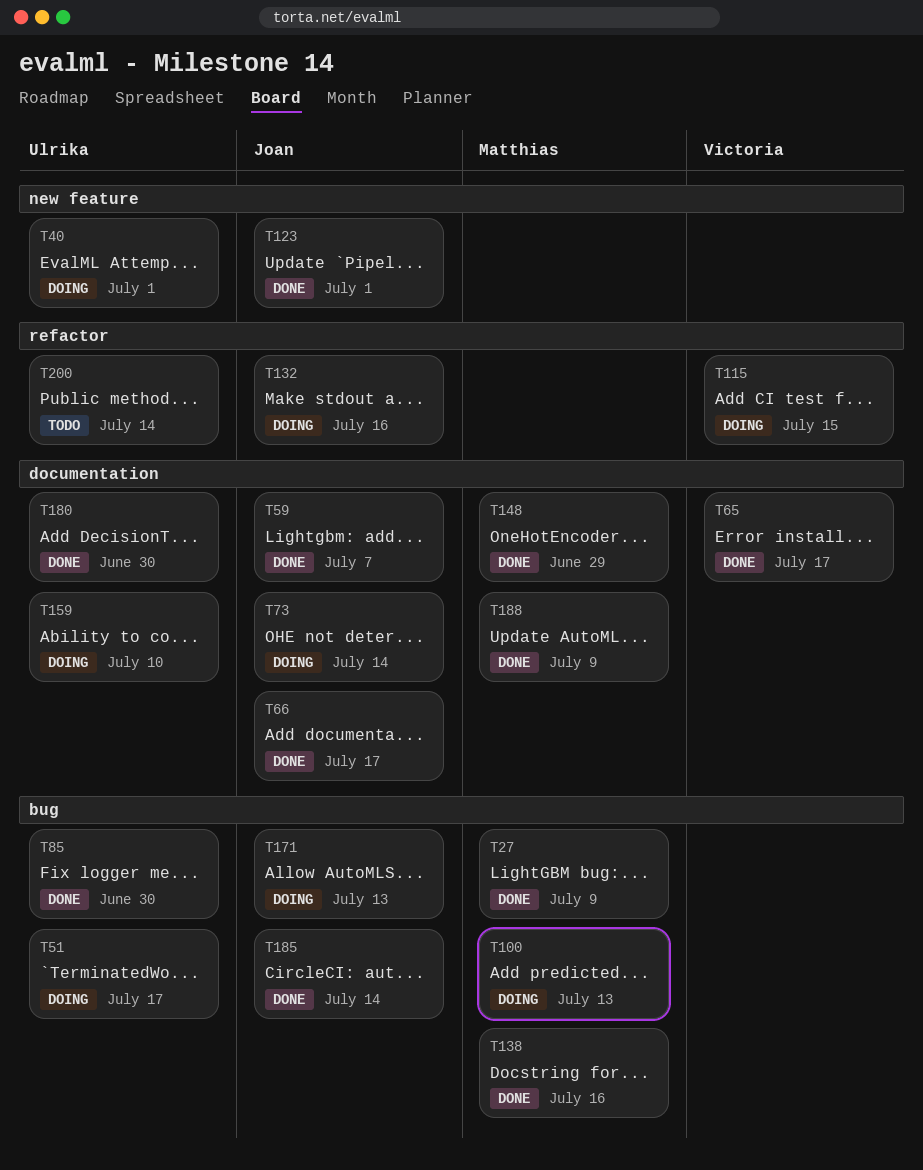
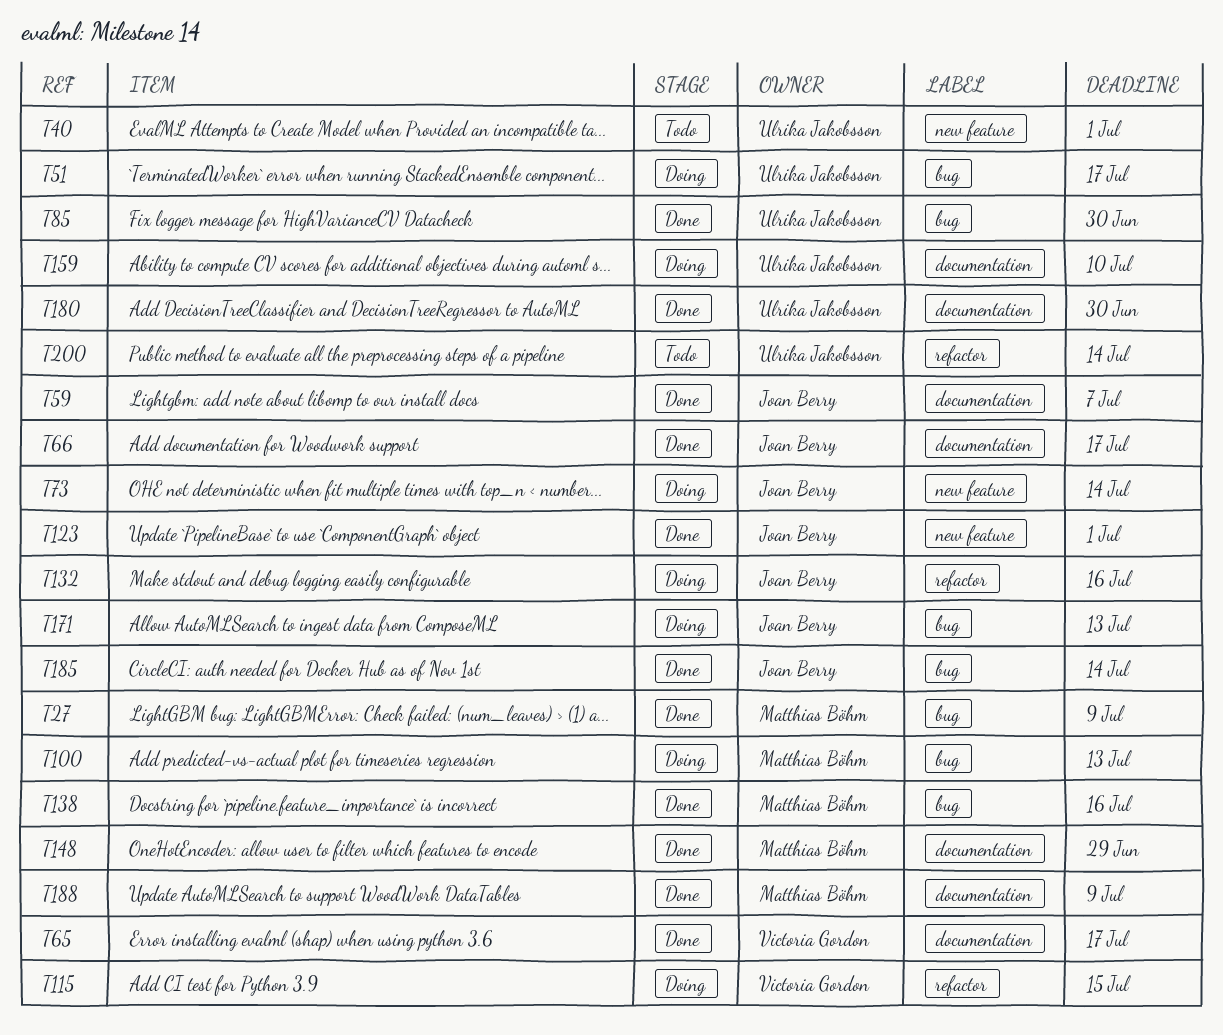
T40, status: Doing -> Todo
T73, label: documentation -> new feature

